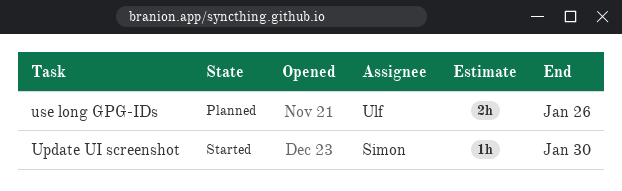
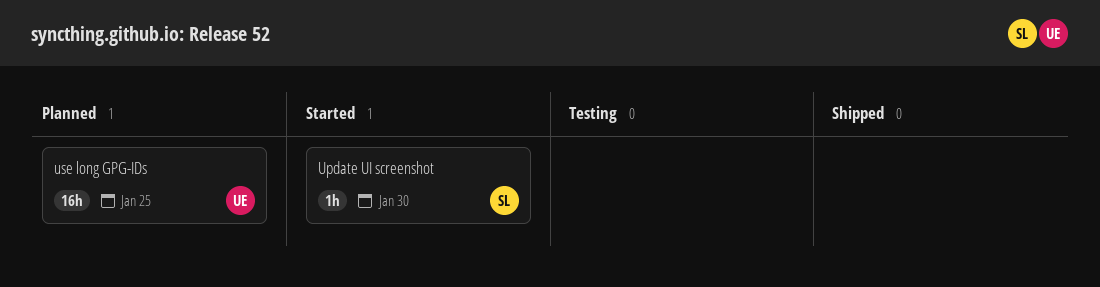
use long GPG-IDs, estimate: 2h -> 16h
use long GPG-IDs, due: Jan 26 -> Jan 25

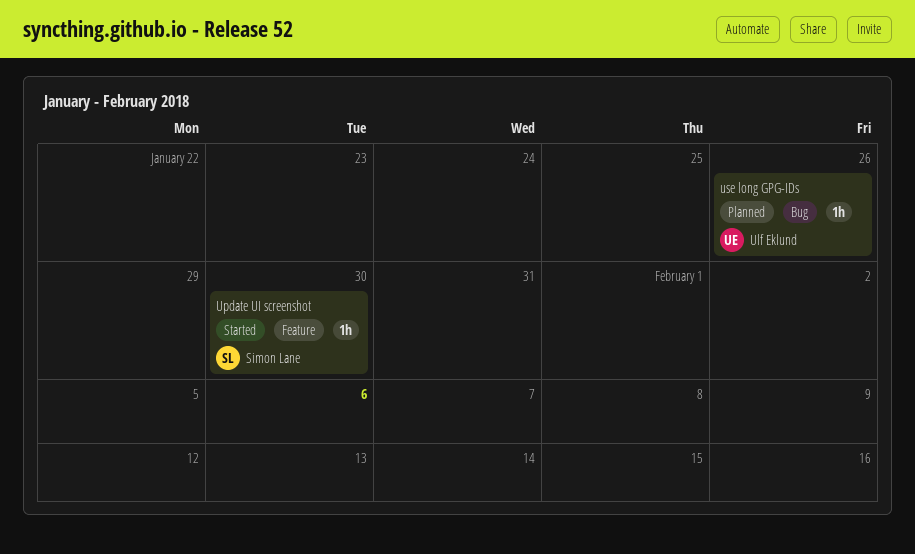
use long GPG-IDs, estimate: 16h -> 1h
use long GPG-IDs, due: Jan 25 -> Jan 26

